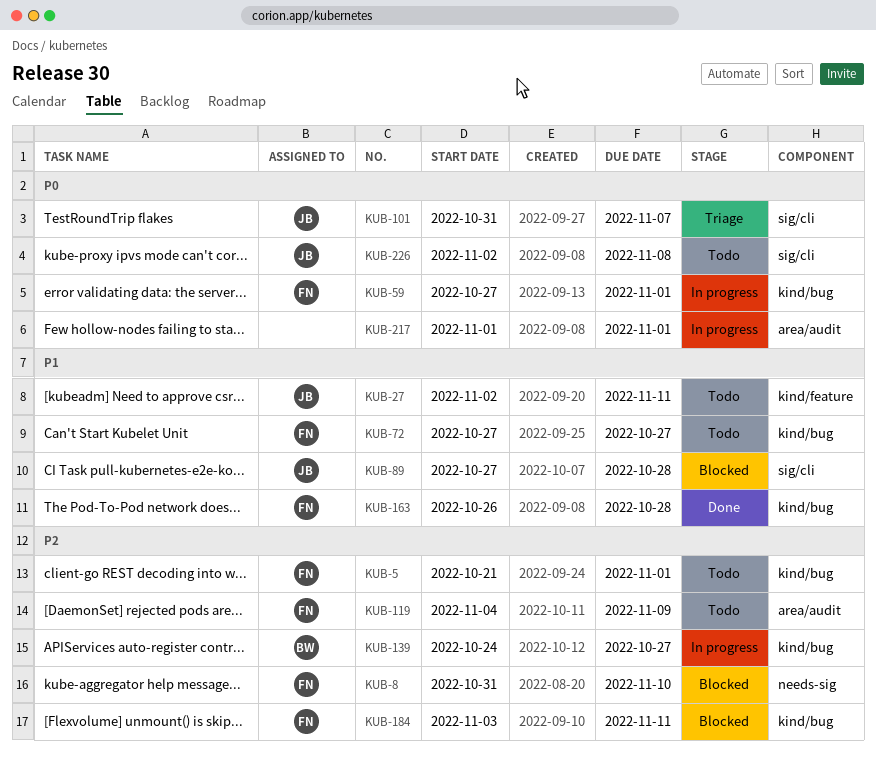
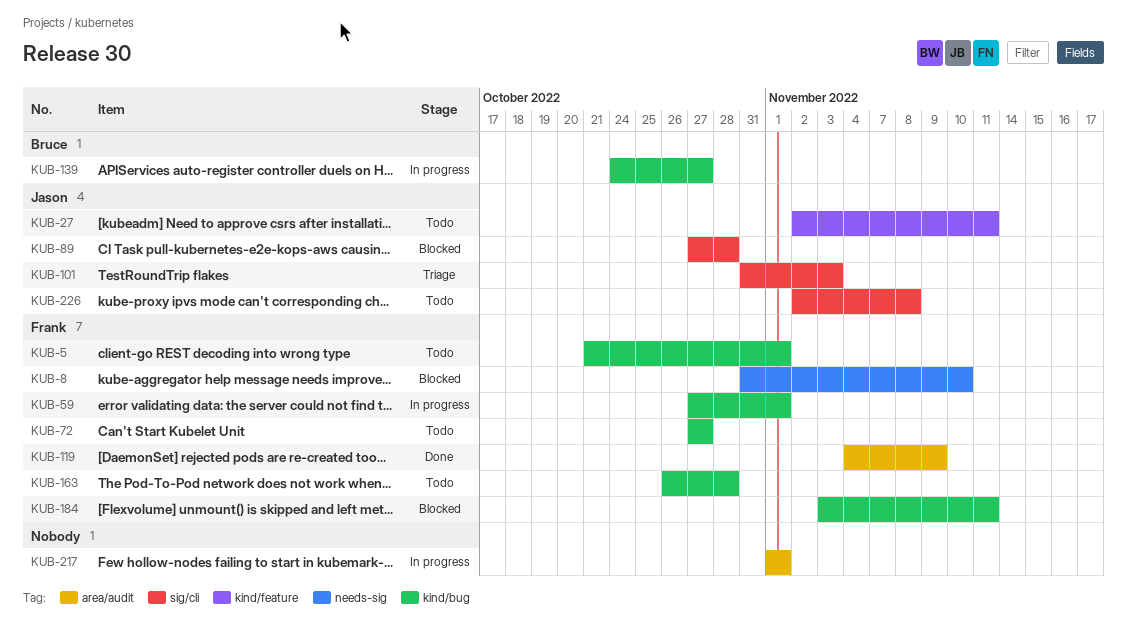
KUB-101, due: Nov 7 -> Nov 3
KUB-119, status: Todo -> Done
KUB-163, status: Done -> Todo

